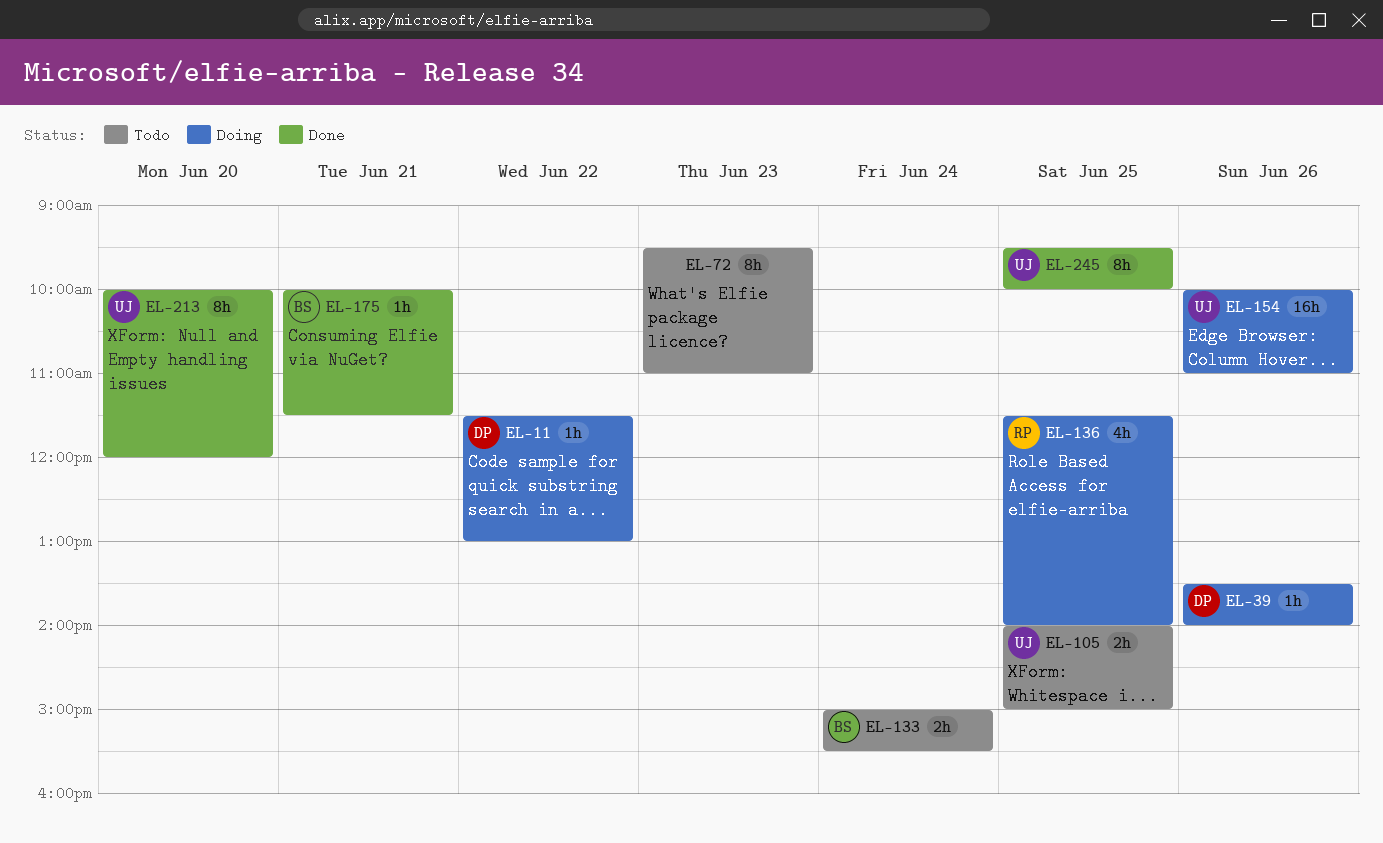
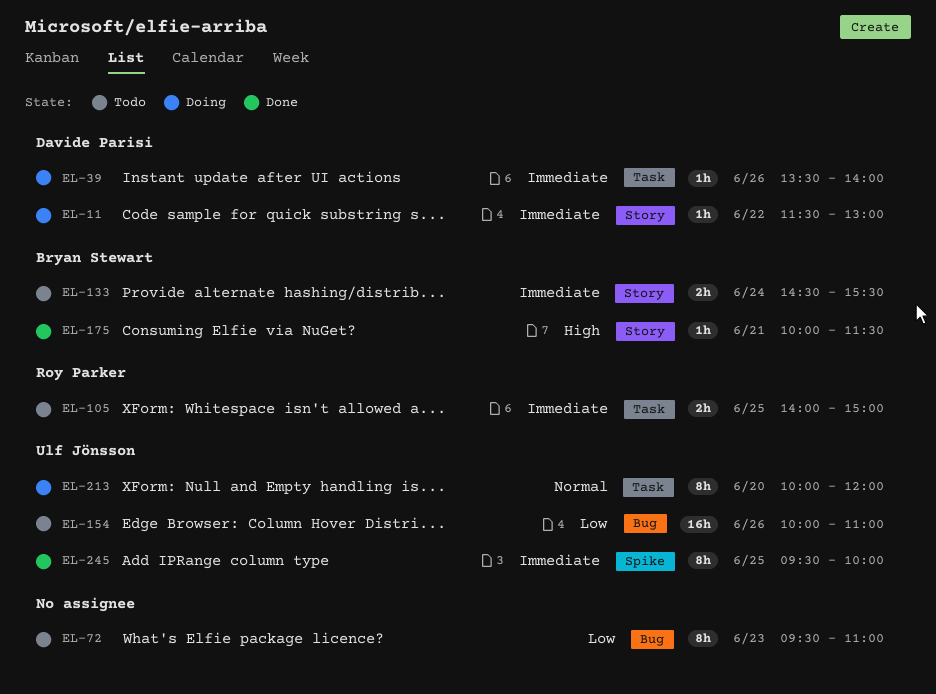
EL-105, owner: Ulf Jönsson -> Roy Parker
EL-133, begins: 15:00 -> 14:30
EL-136: present -> none
EL-154, status: Doing -> Todo
EL-213, status: Done -> Doing

